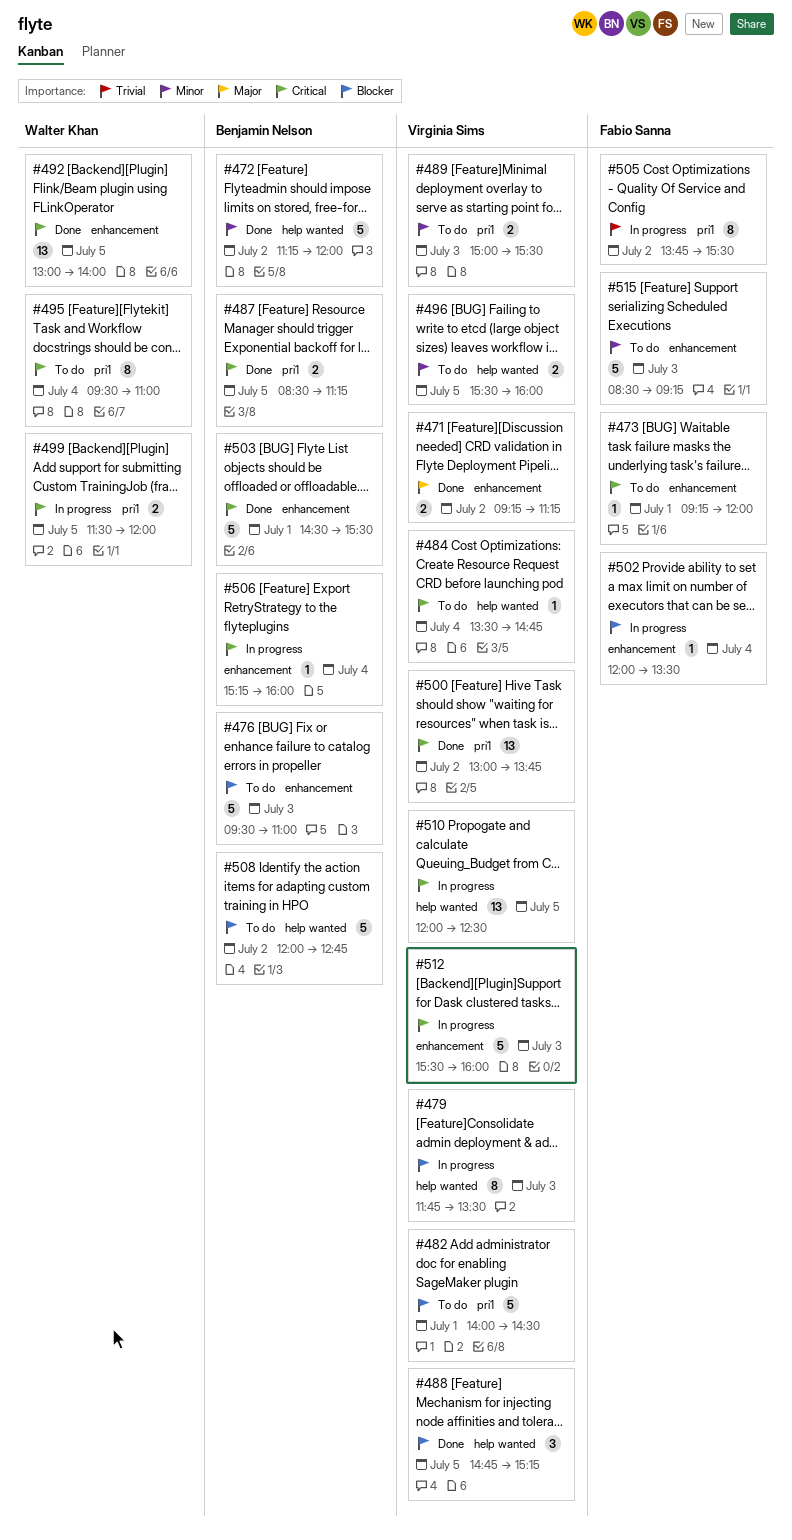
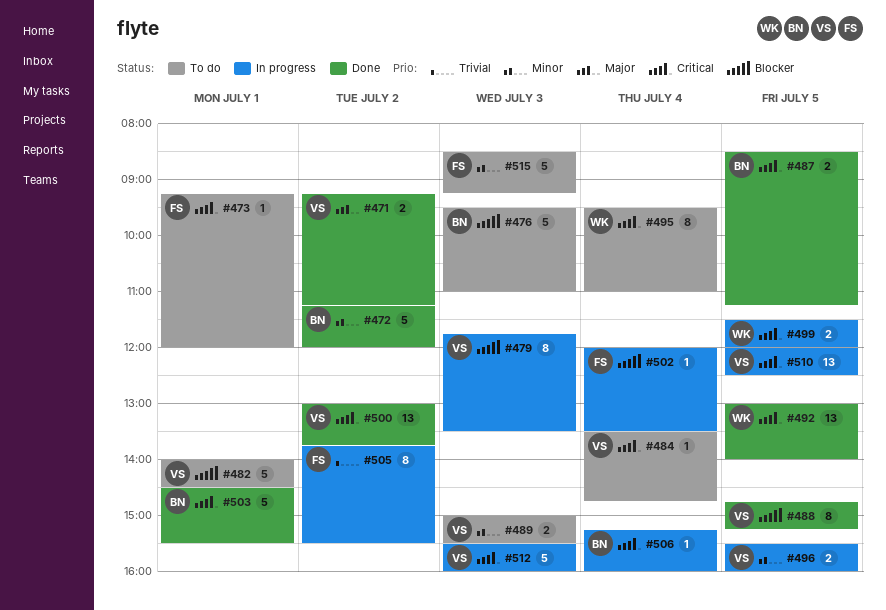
#488, estimate: 3 -> 8
#496, status: To do -> In progress
#508: present -> none

